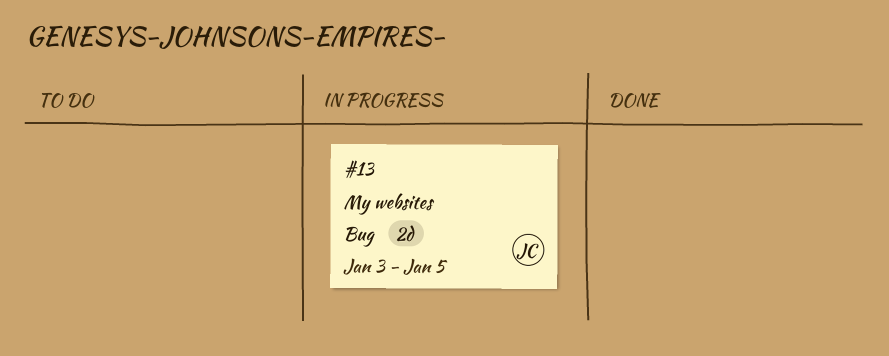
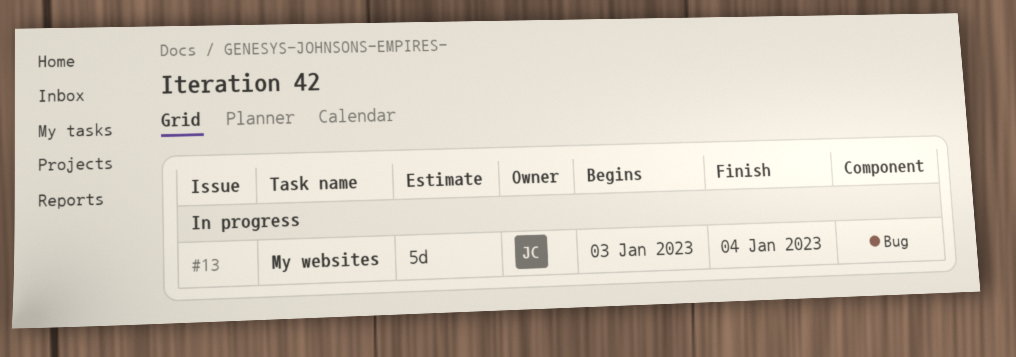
#13, estimate: 2d -> 5d
#13, due: Jan 5 -> Jan 4

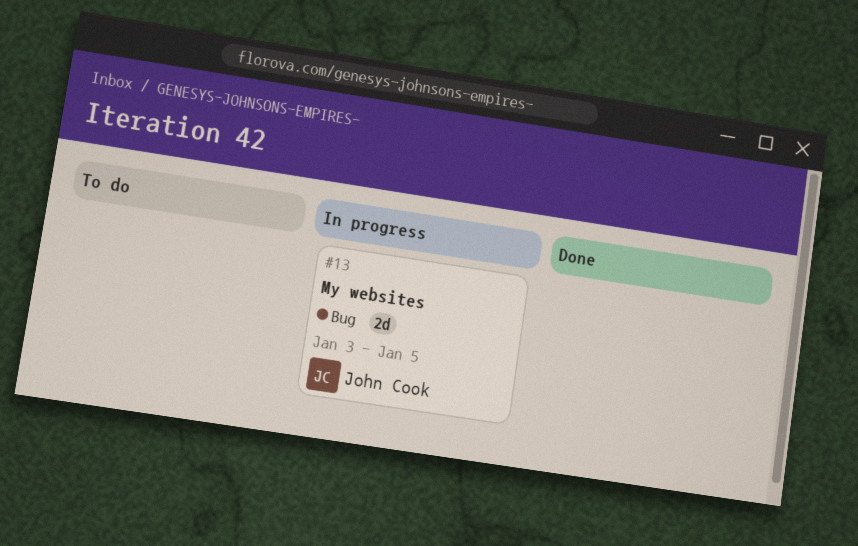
#13, estimate: 5d -> 2d
#13, due: Jan 4 -> Jan 5

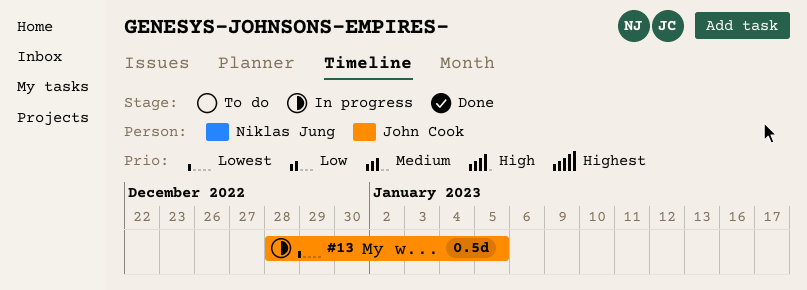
#13, estimate: 2d -> 0.5d
#13, start: Jan 3 -> Dec 28

